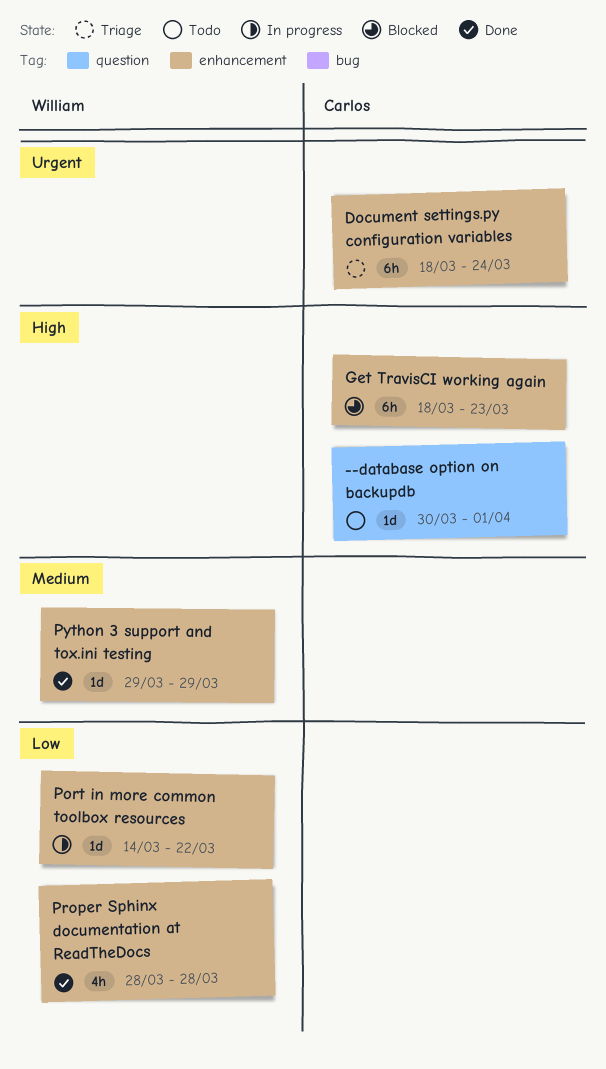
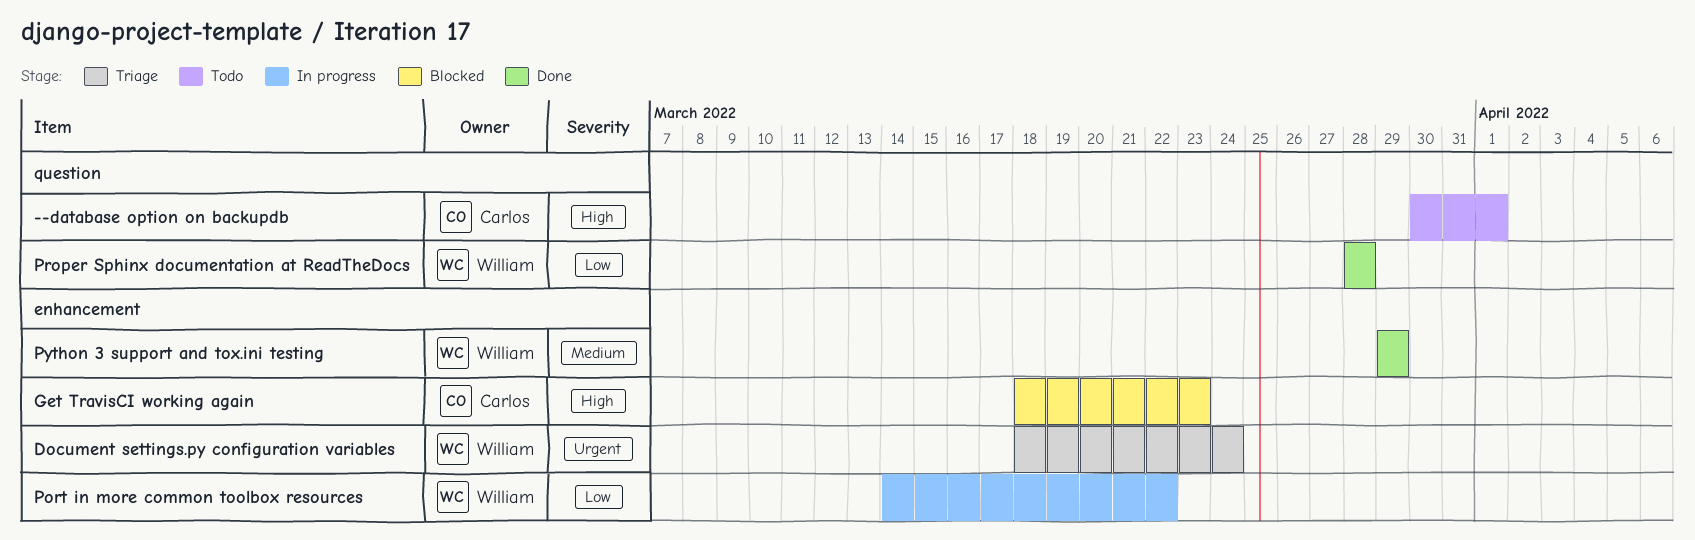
Document settings.py configuration variables, owner: Carlos -> William
Proper Sphinx documentation at ReadTheDocs, label: enhancement -> question

